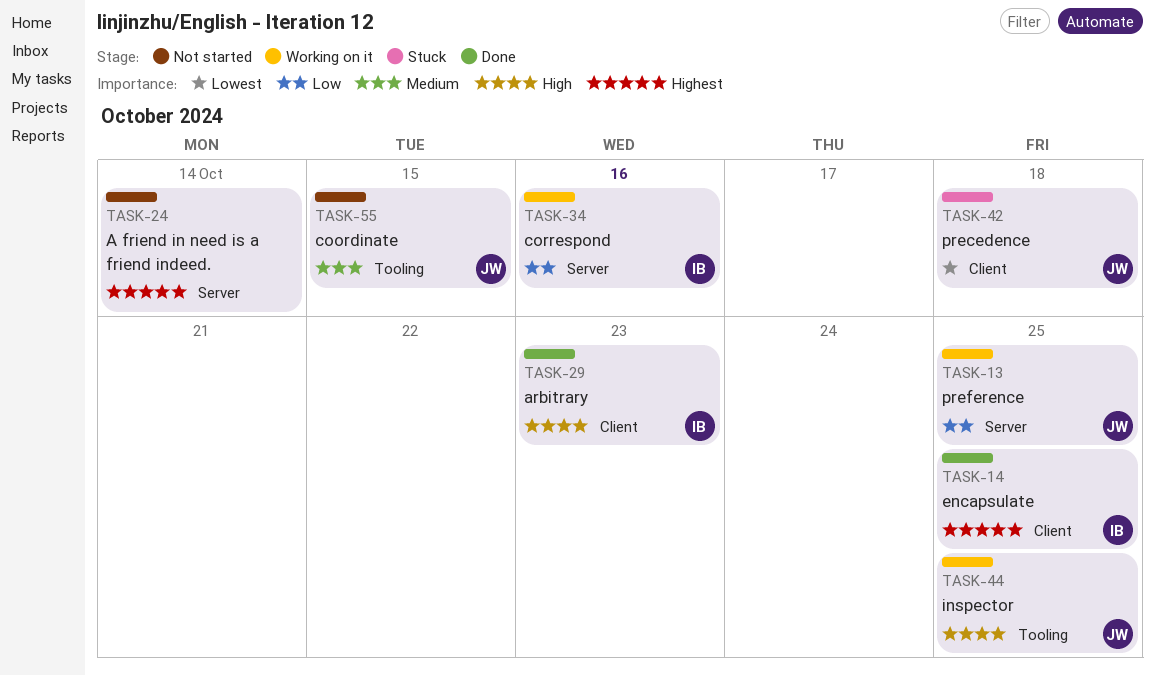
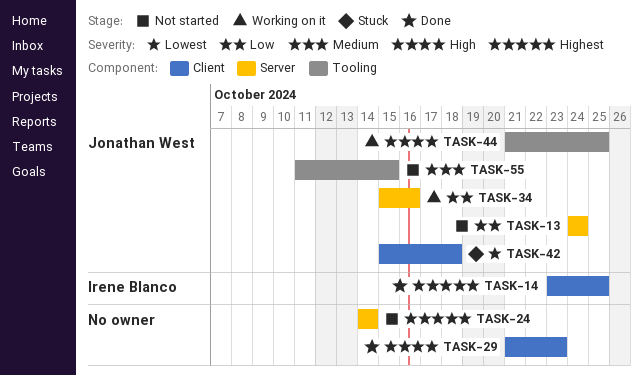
TASK-13, status: Working on it -> Not started
TASK-13, due: Oct 25 -> Oct 24
TASK-29, owner: Irene Blanco -> none
TASK-34, owner: Irene Blanco -> Jonathan West

